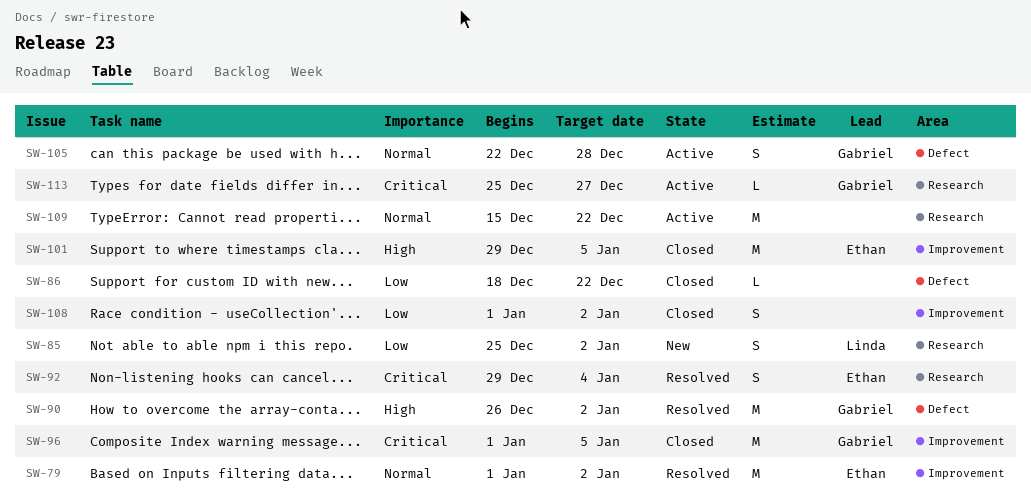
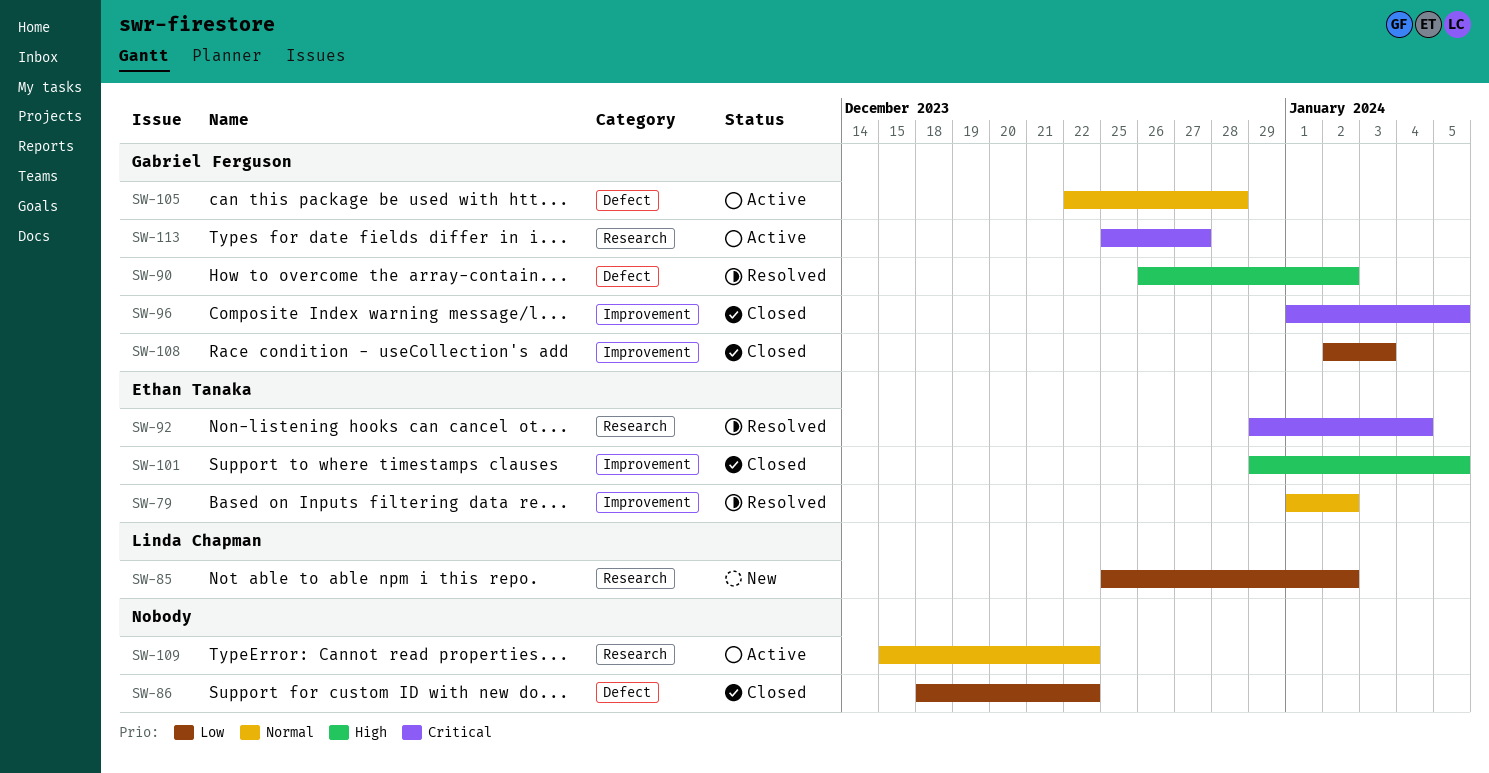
SW-108, owner: none -> Gabriel Ferguson
SW-108, start: Jan 1 -> Jan 2
SW-108, due: Jan 2 -> Jan 3

